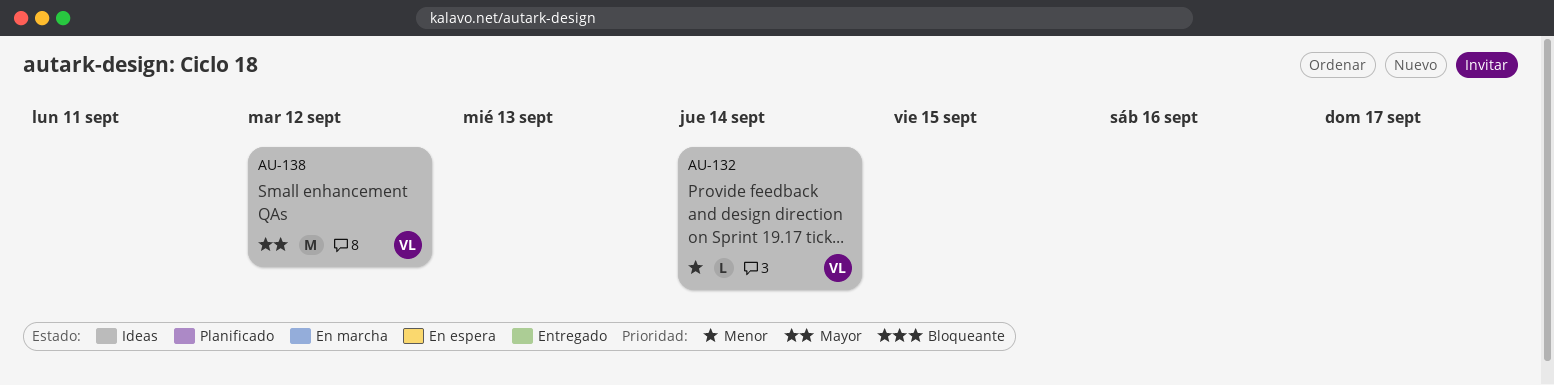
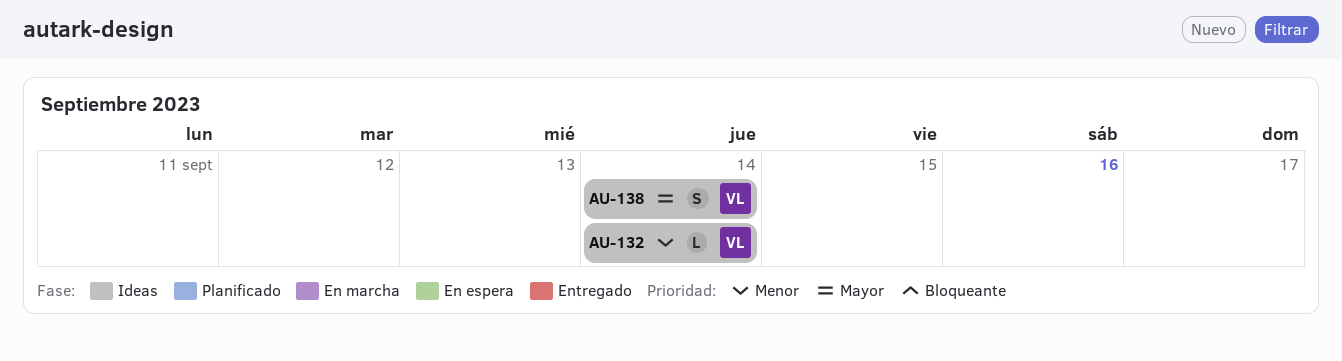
AU-138, estimate: M -> S
AU-138, due: Sep 12 -> Sep 14

